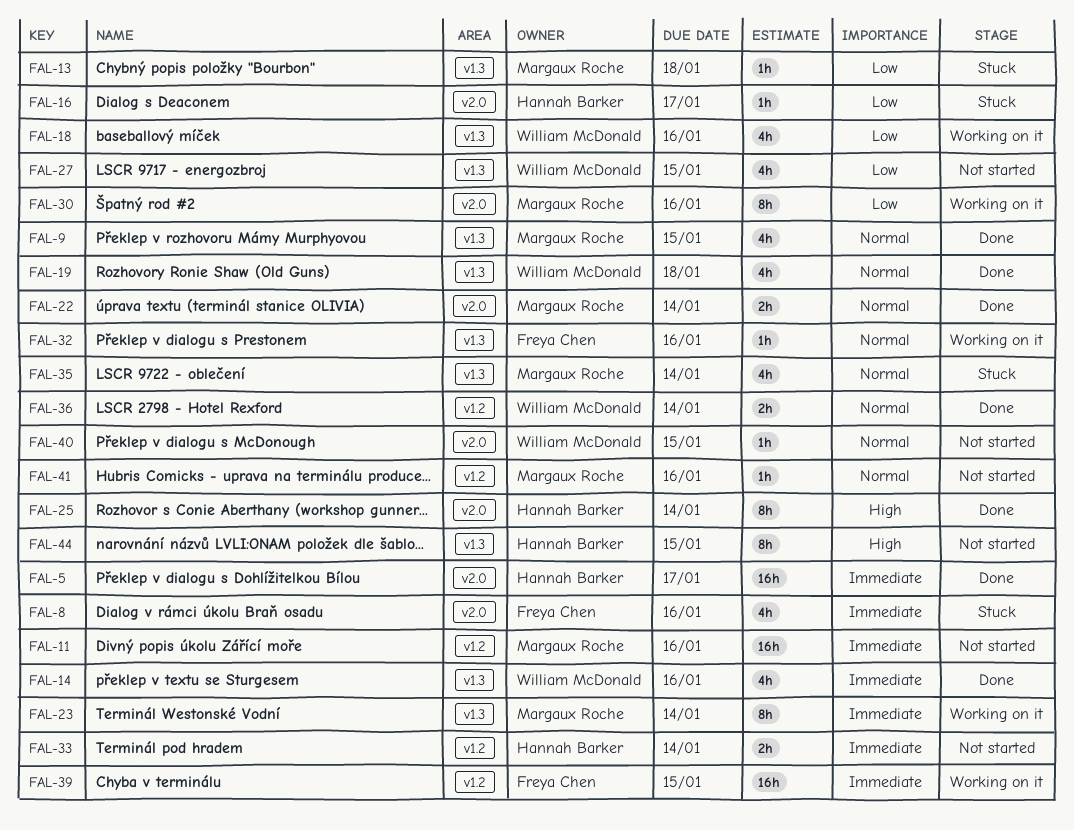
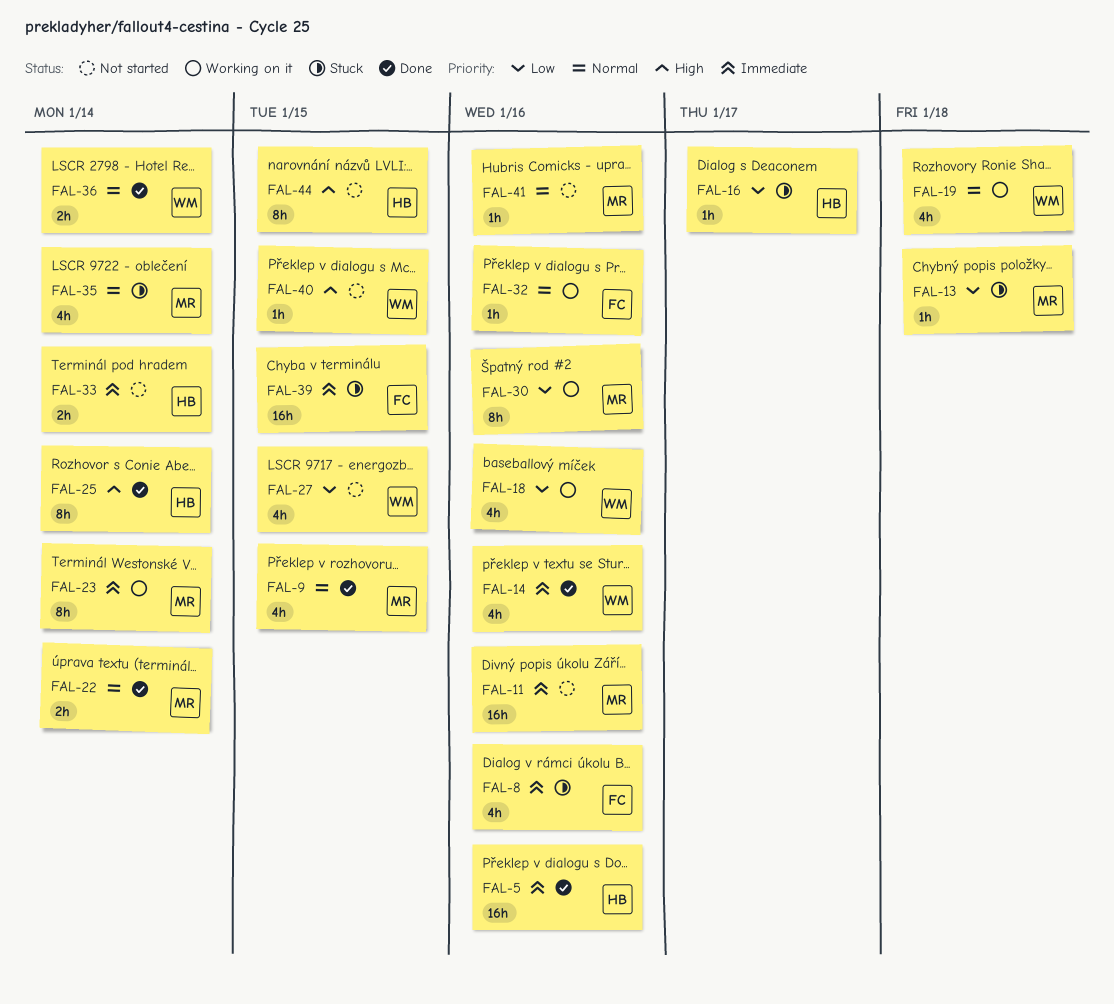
FAL-5, due: Jan 17 -> Jan 16
FAL-19, status: Done -> Working on it
FAL-39, status: Working on it -> Stuck
FAL-40, priority: Normal -> High

